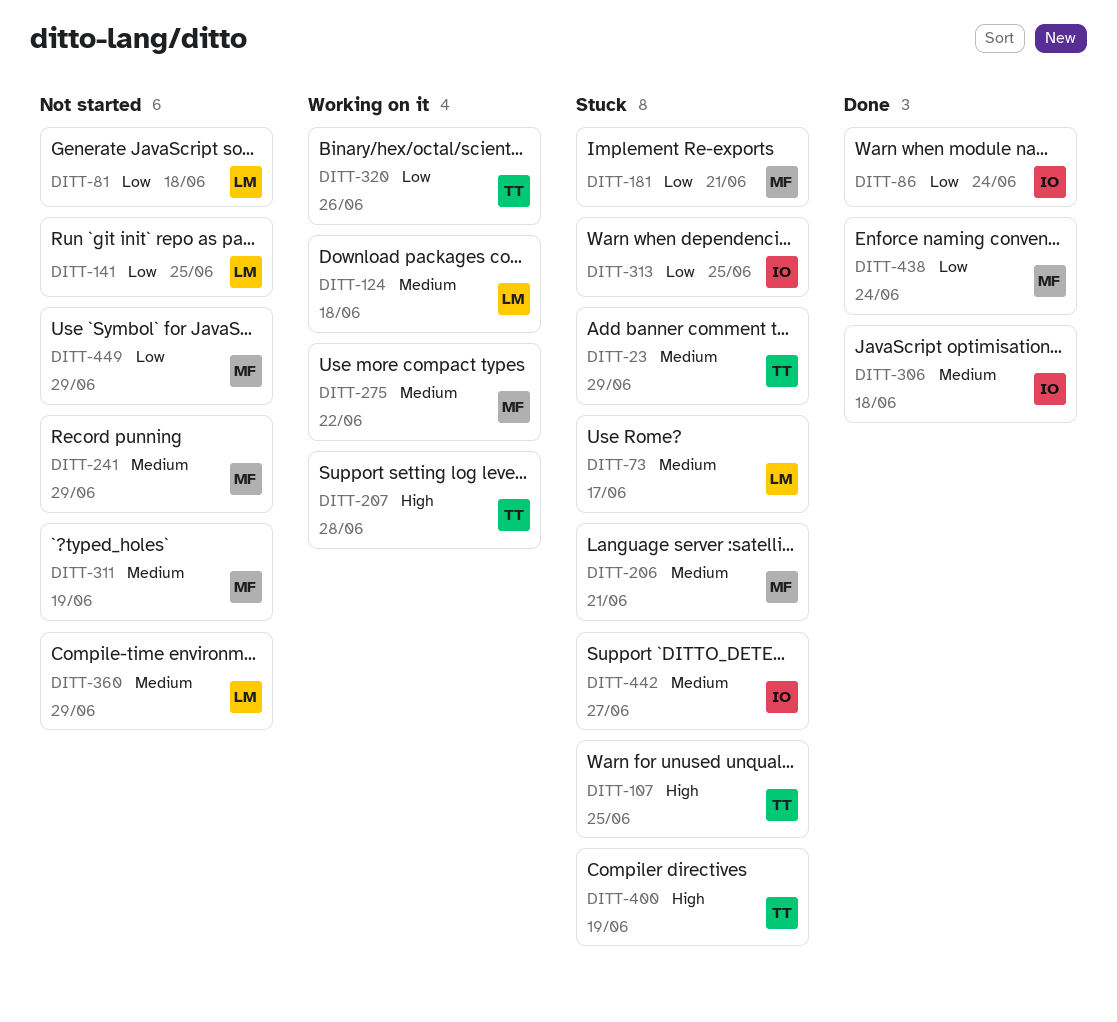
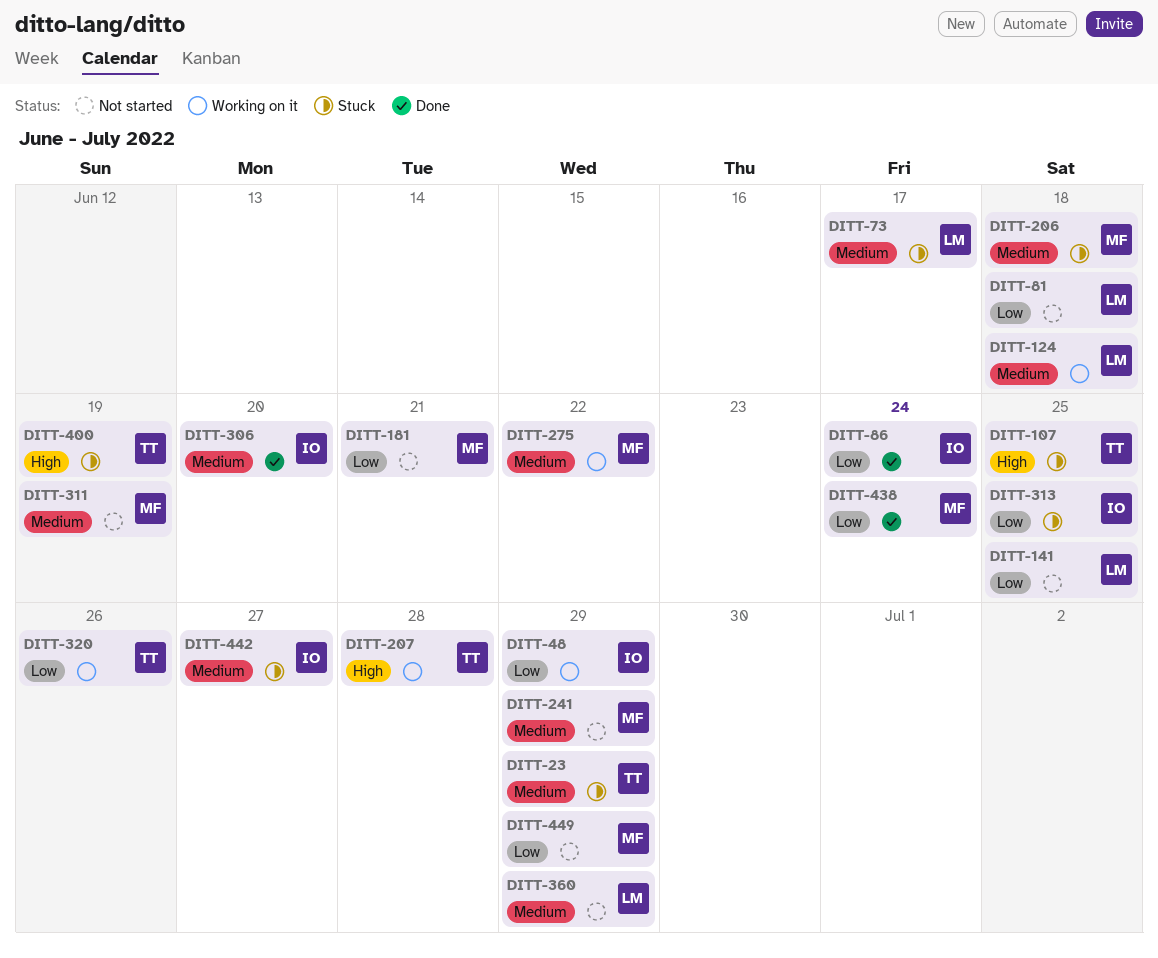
DITT-48: none -> present
DITT-181, status: Stuck -> Not started
DITT-206, due: Jun 21 -> Jun 18
DITT-306, due: Jun 18 -> Jun 20

